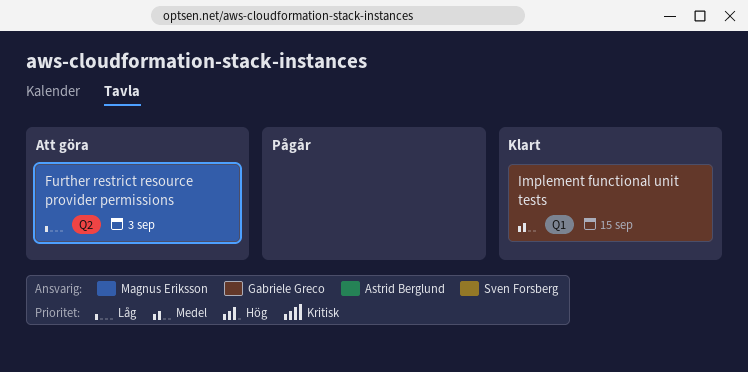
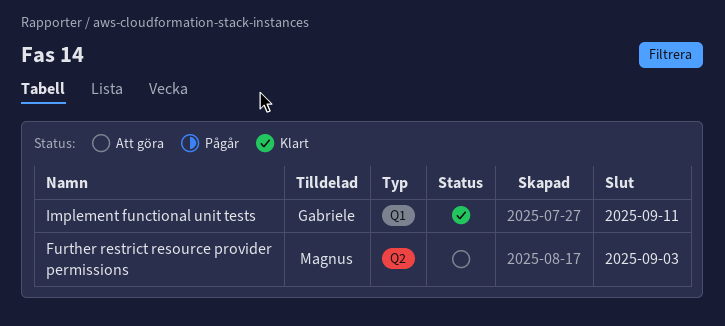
Implement functional unit tests, due: Sep 15 -> Sep 11

